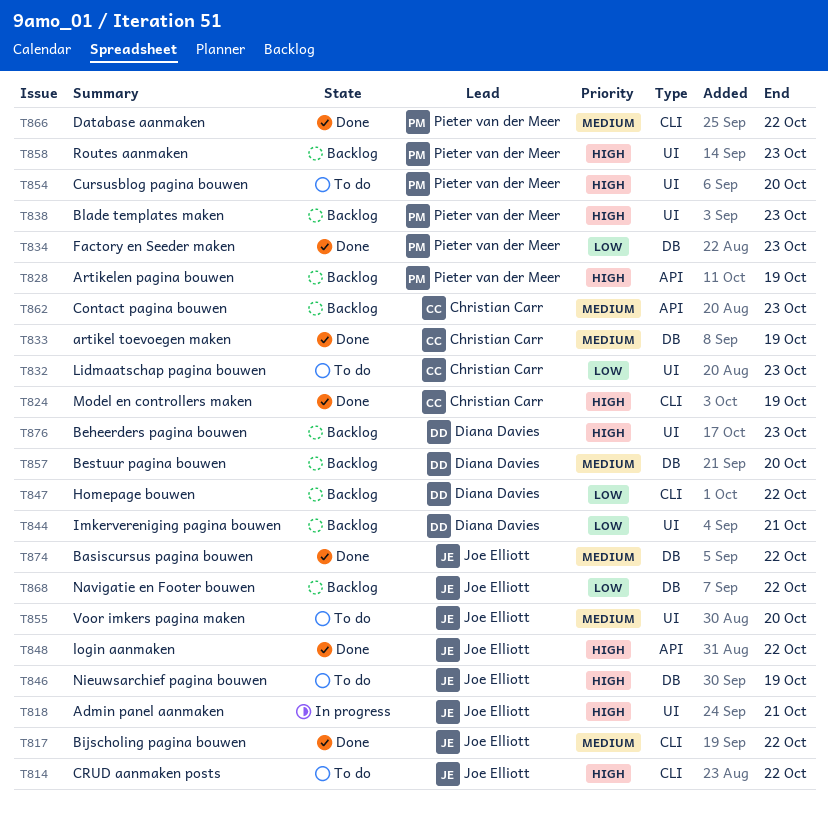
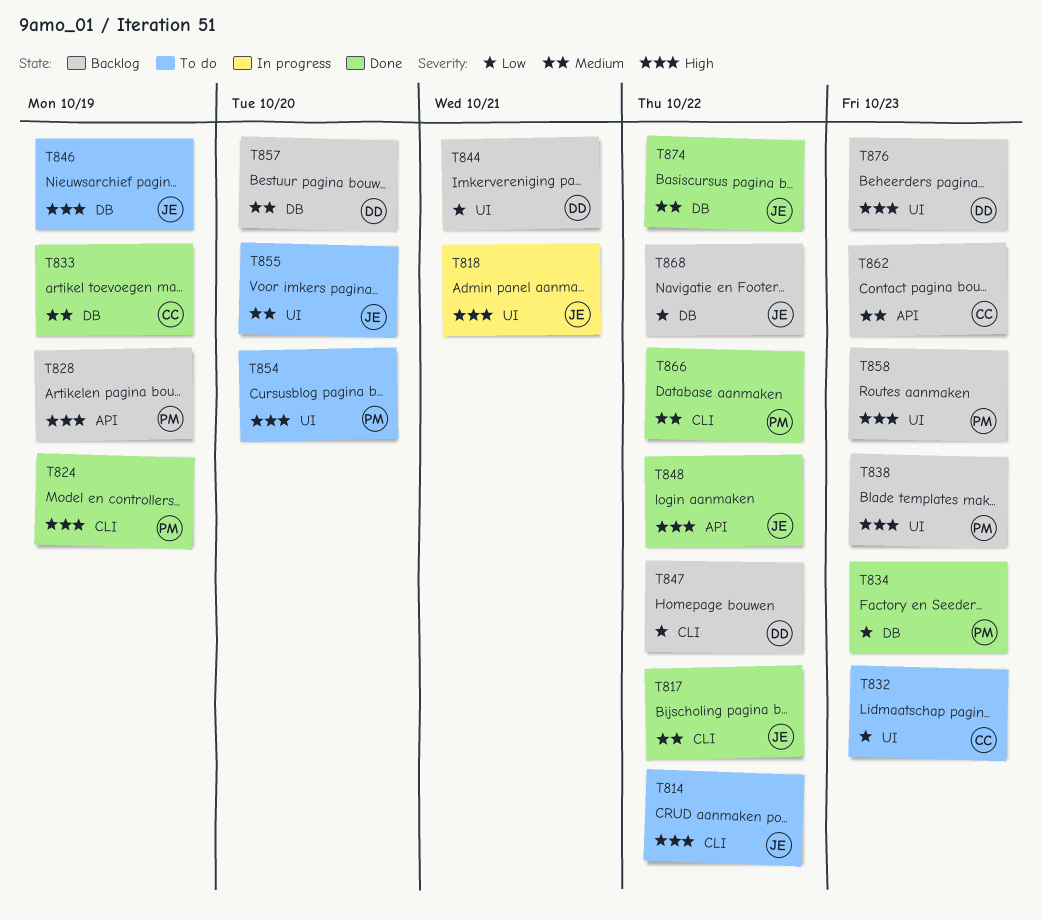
T824, owner: Christian Carr -> Pieter van der Meer

